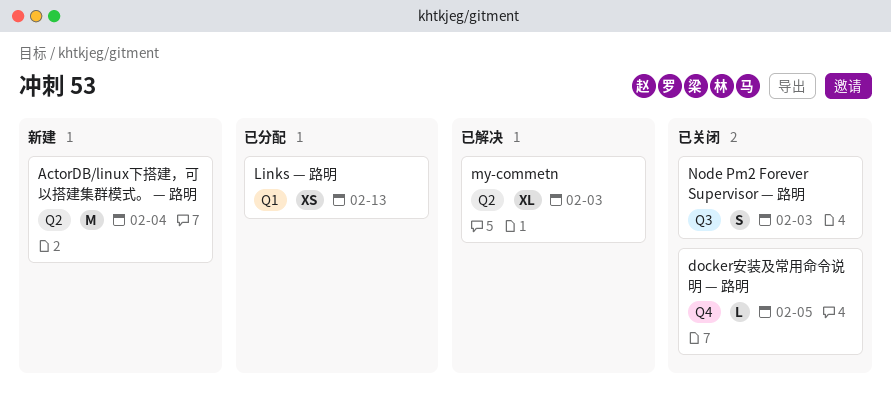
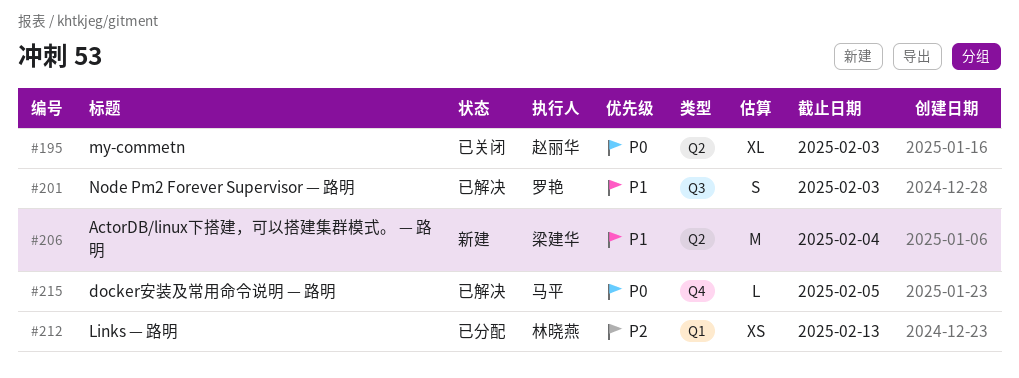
docker安装及常用命令说明 — 路明, status: 已关闭 -> 已解决
my-commetn, status: 已解决 -> 已关闭
Node Pm2 Forever Supervisor — 路明, status: 已关闭 -> 已解决

